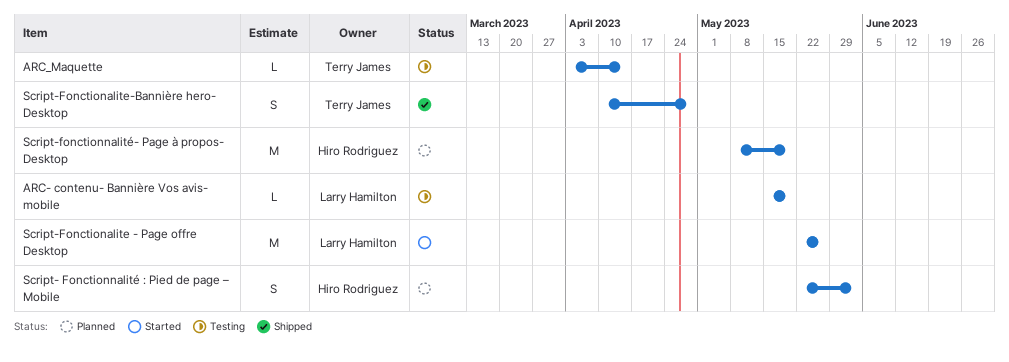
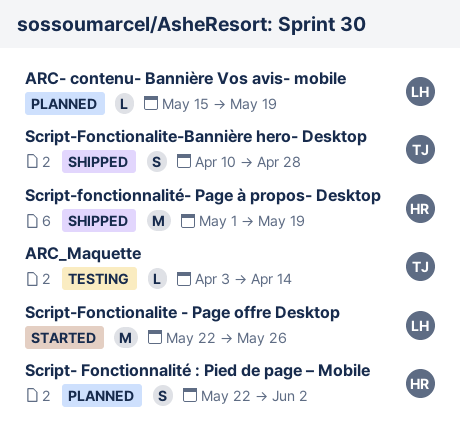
ARC- contenu- Bannière Vos avis- mobile, status: Testing -> Planned
Script-fonctionnalité- Page à propos- Desktop, status: Planned -> Shipped
Script-fonctionnalité- Page à propos- Desktop, start: May 8 -> May 1

